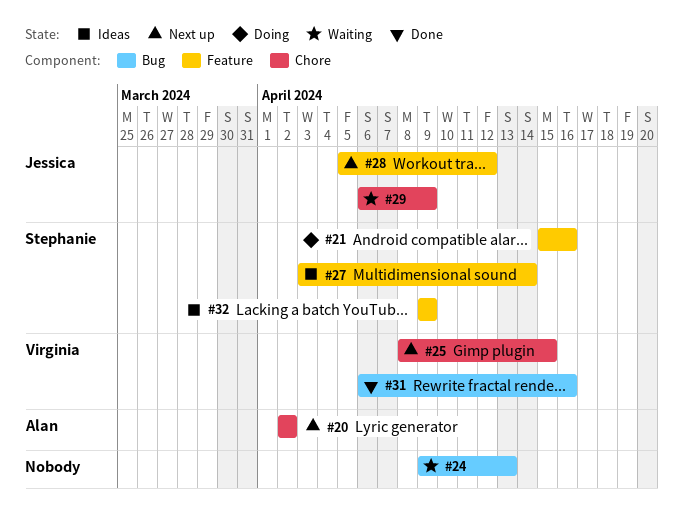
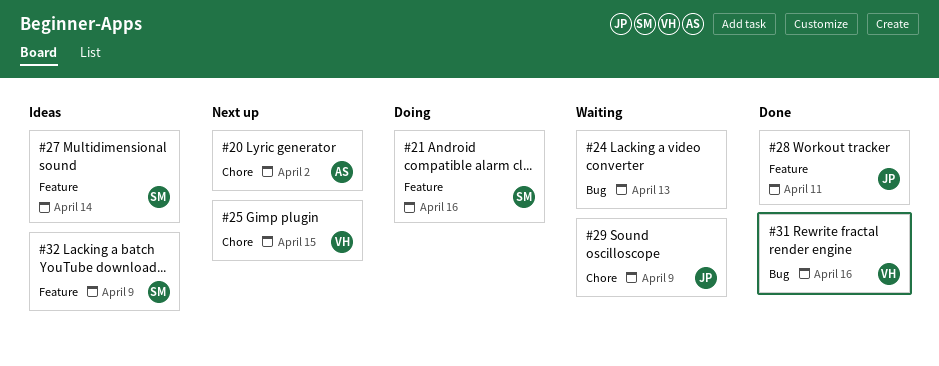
#28, status: Next up -> Done
#28, due: Apr 12 -> Apr 11

